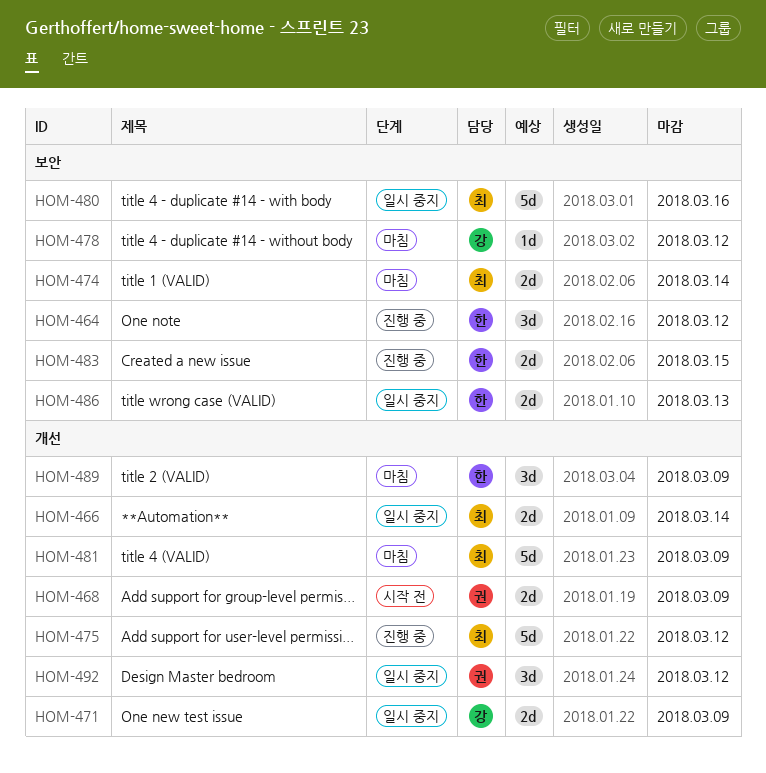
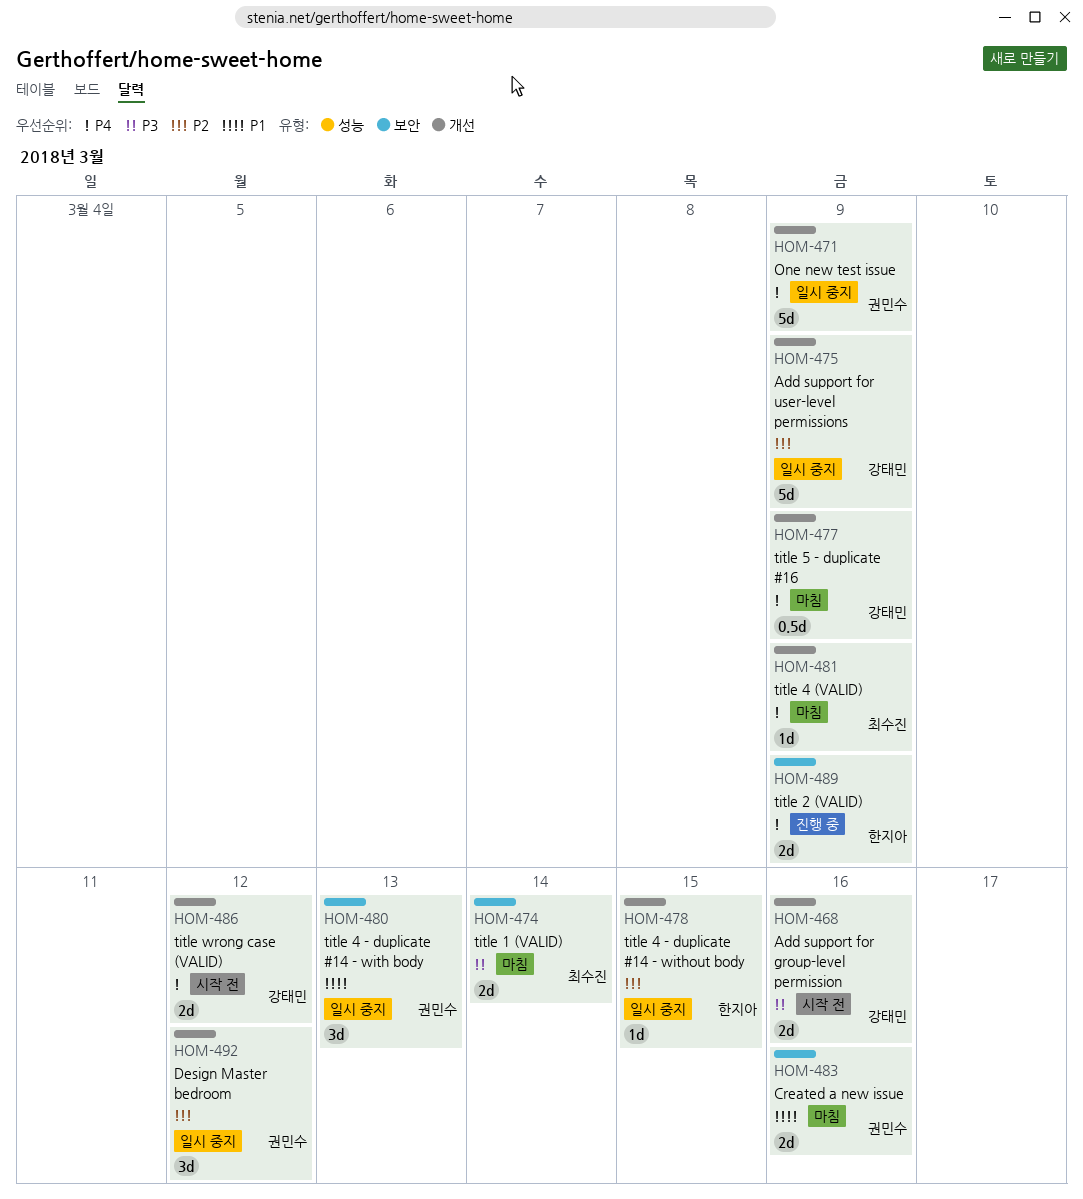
HOM-464: present -> none
HOM-466: present -> none
HOM-468, owner: 권민수 -> 강태민
HOM-468, due: Mar 9 -> Mar 16
HOM-471, owner: 강태민 -> 권민수
HOM-471, estimate: 2d -> 5d
HOM-475, status: 진행 중 -> 일시 중지
HOM-475, owner: 최수진 -> 강태민
HOM-475, due: Mar 12 -> Mar 9
HOM-477: none -> present
HOM-478, status: 마침 -> 일시 중지
HOM-478, owner: 강태민 -> 한지아
HOM-478, label: 보안 -> 개선
HOM-478, due: Mar 12 -> Mar 15
HOM-480, owner: 최수진 -> 권민수
HOM-480, estimate: 5d -> 3d
HOM-480, due: Mar 16 -> Mar 13
HOM-481, estimate: 5d -> 1d
HOM-483, status: 진행 중 -> 마침
HOM-483, owner: 한지아 -> 권민수
HOM-483, due: Mar 15 -> Mar 16
HOM-486, status: 일시 중지 -> 시작 전
HOM-486, owner: 한지아 -> 강태민
HOM-486, label: 보안 -> 개선
HOM-486, due: Mar 13 -> Mar 12
HOM-489, status: 마침 -> 진행 중
HOM-489, label: 개선 -> 보안
HOM-489, estimate: 3d -> 2d

